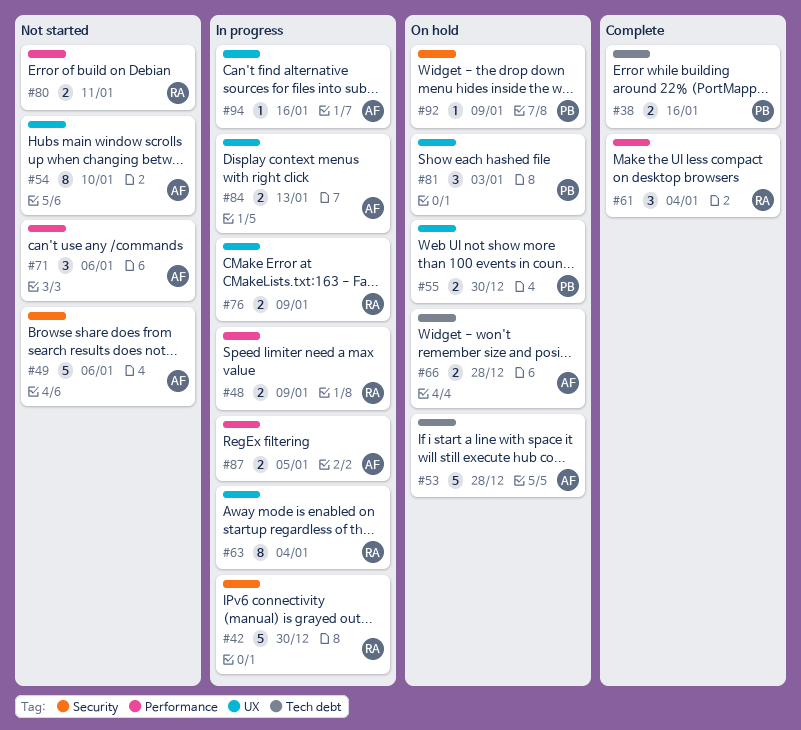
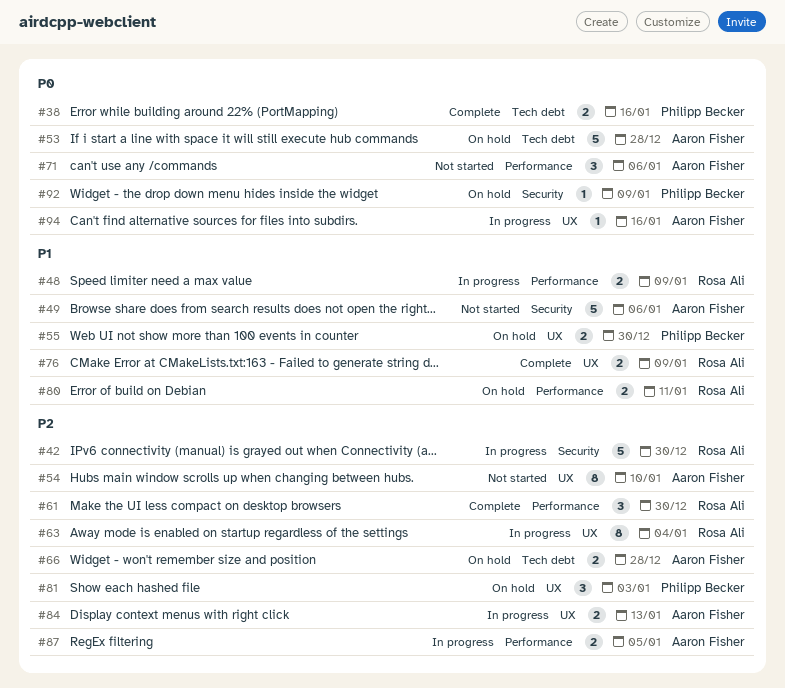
#61, due: Jan 4 -> Dec 30
#76, status: In progress -> Complete
#80, status: Not started -> On hold

